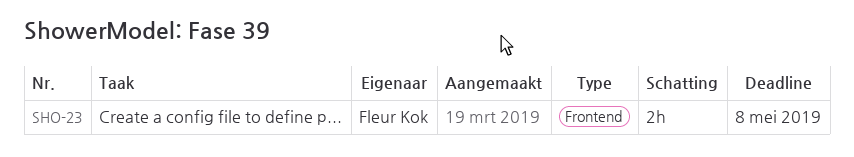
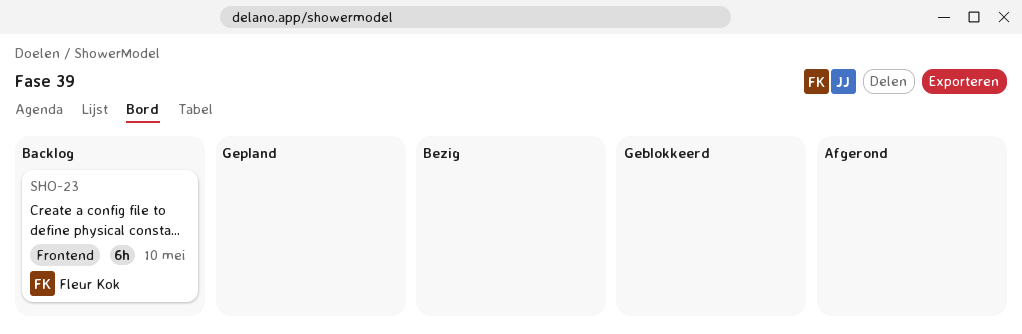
SHO-23, estimate: 2h -> 6h
SHO-23, due: May 8 -> May 10

